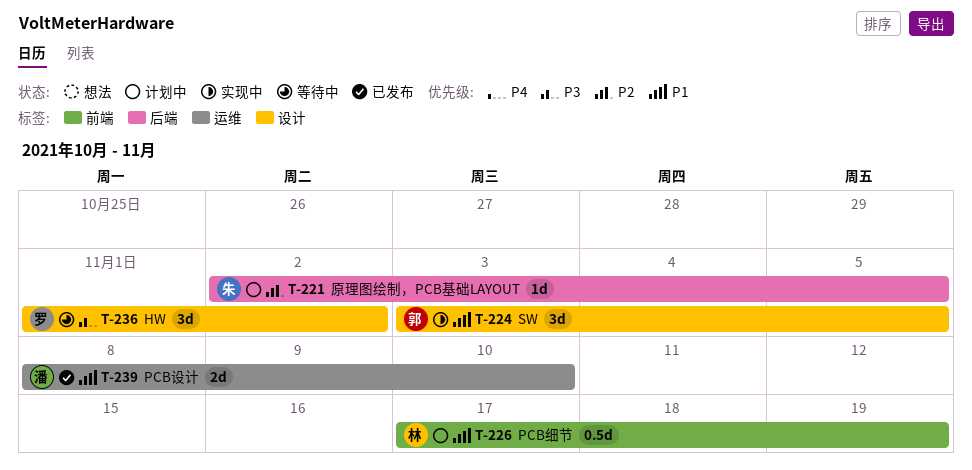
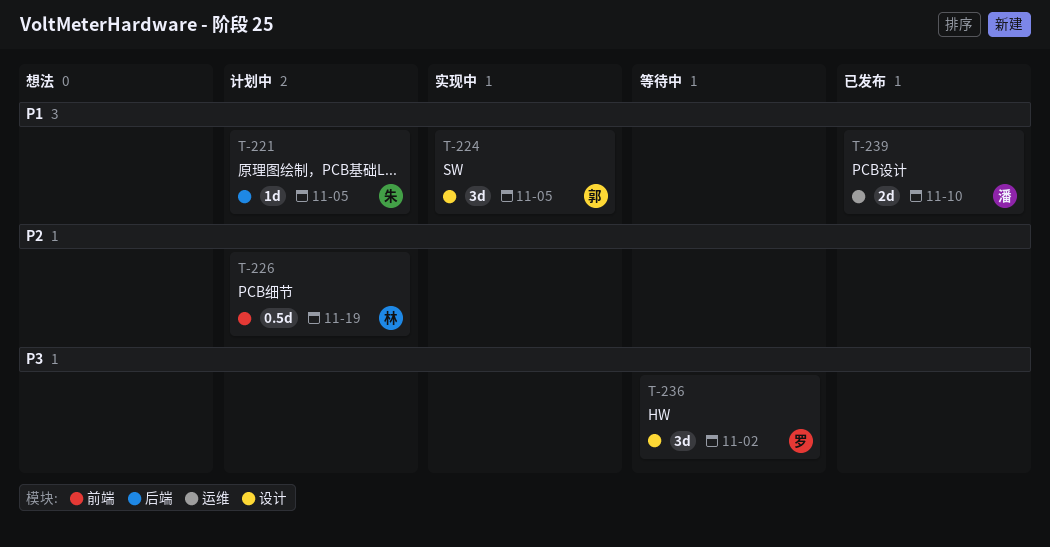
T-221, priority: P2 -> P1
T-226, priority: P1 -> P2

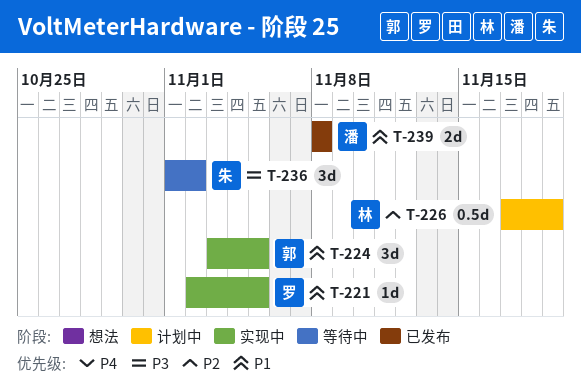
T-221, status: 计划中 -> 实现中
T-221, owner: 朱 -> 罗
T-236, owner: 罗 -> 朱
T-239, due: Nov 10 -> Nov 8

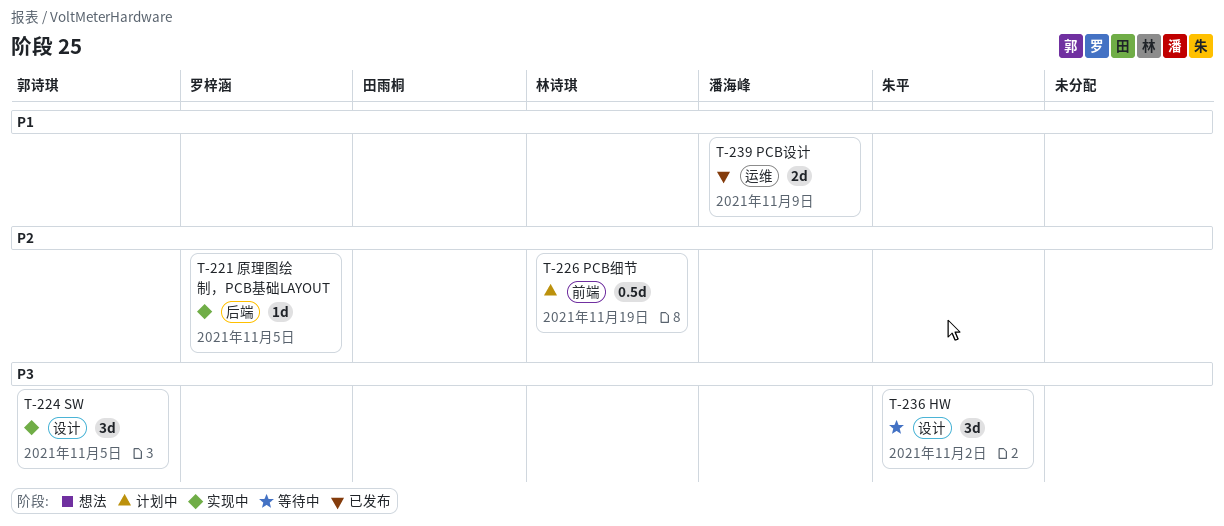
T-221, priority: P1 -> P2
T-224, priority: P1 -> P3
T-239, due: Nov 8 -> Nov 9

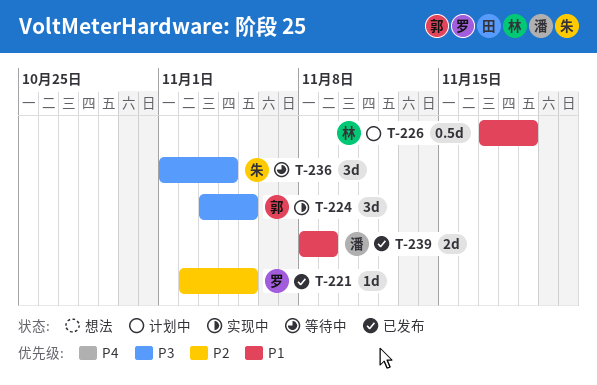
T-221, status: 实现中 -> 已发布
T-226, priority: P2 -> P1
T-236, due: Nov 2 -> Nov 4

